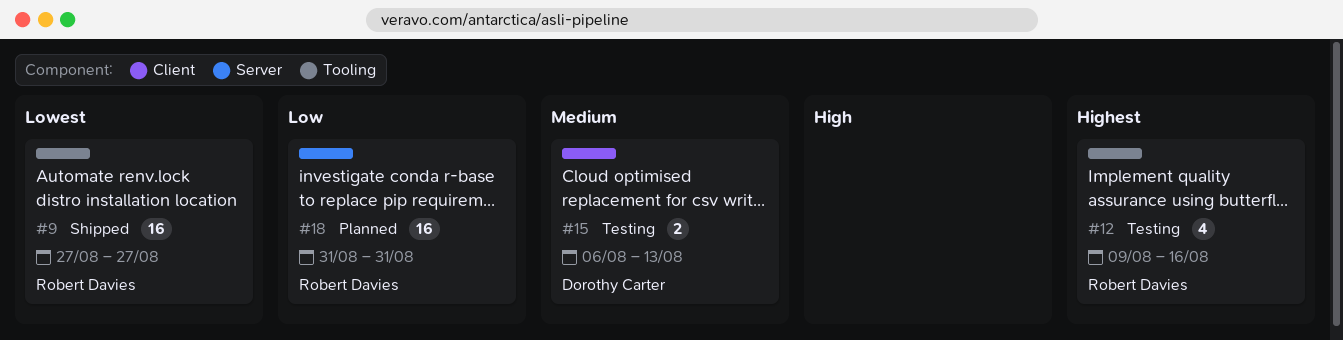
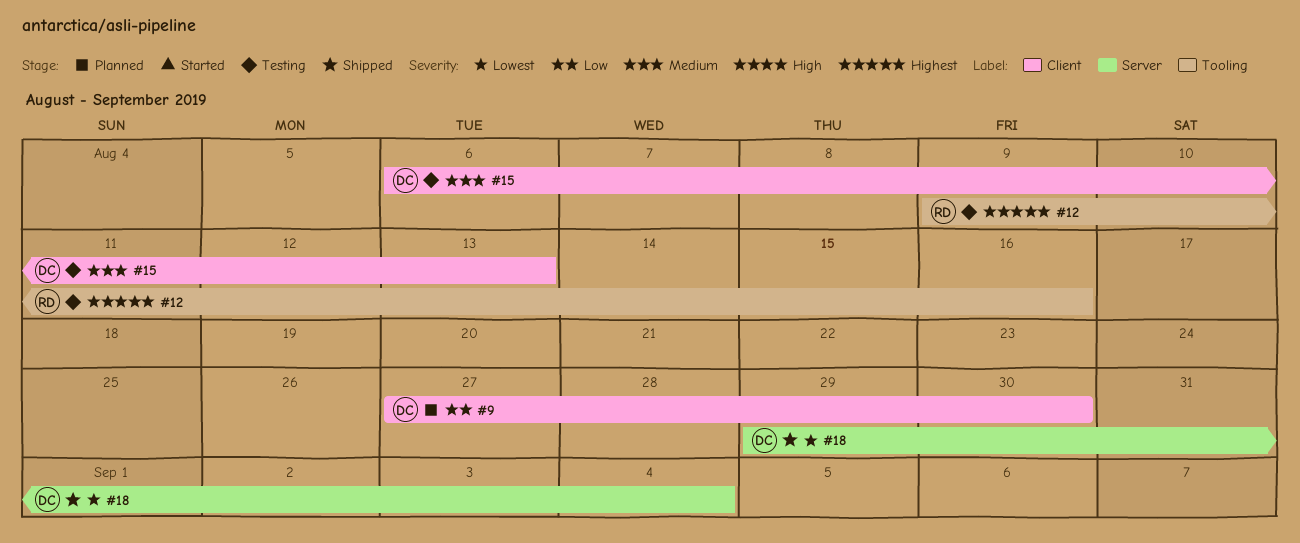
#9, status: Shipped -> Planned
#9, owner: Robert Davies -> Dorothy Carter
#9, priority: Lowest -> Low
#9, label: Tooling -> Client
#9, due: Aug 27 -> Aug 30
#18, status: Planned -> Shipped
#18, owner: Robert Davies -> Dorothy Carter
#18, priority: Low -> Lowest
#18, start: Aug 31 -> Aug 29
#18, due: Aug 31 -> Sep 4

